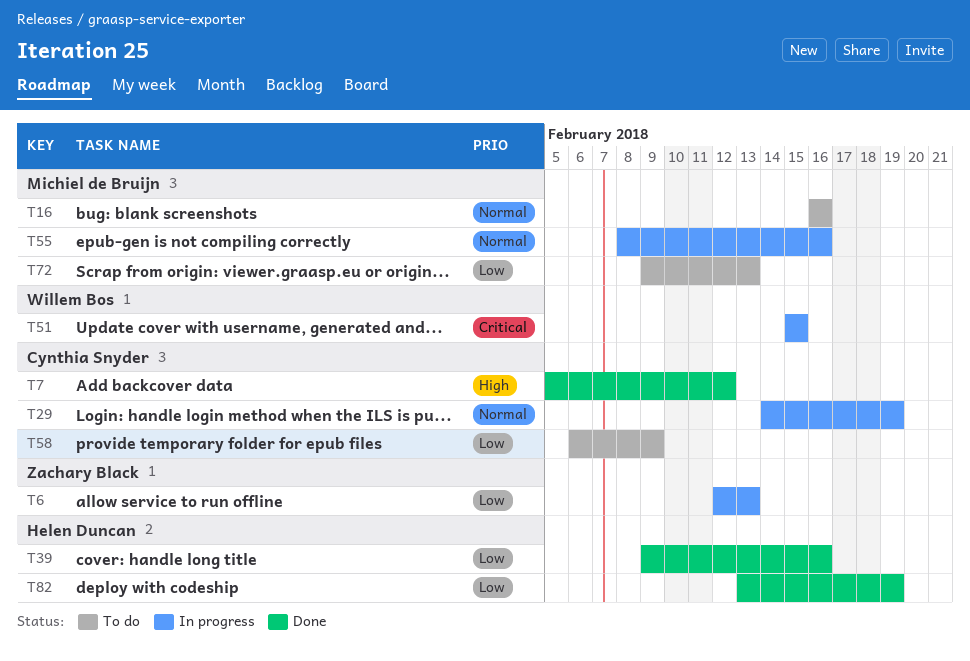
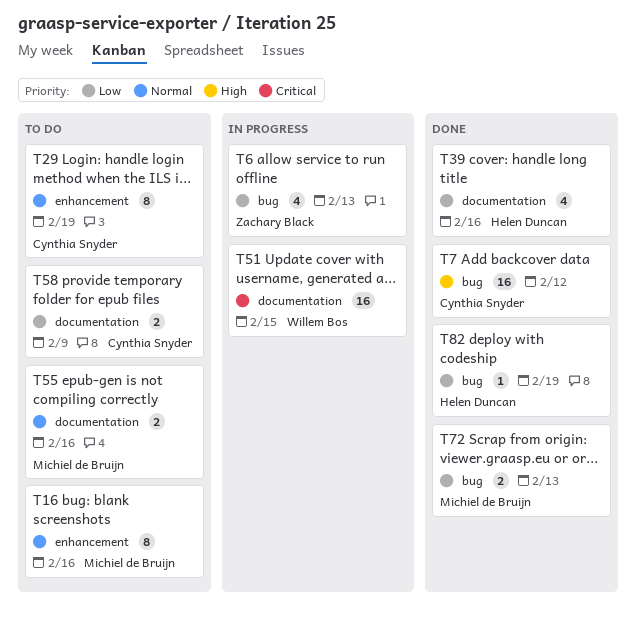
T29, status: In progress -> To do
T55, status: In progress -> To do
T72, status: To do -> Done

